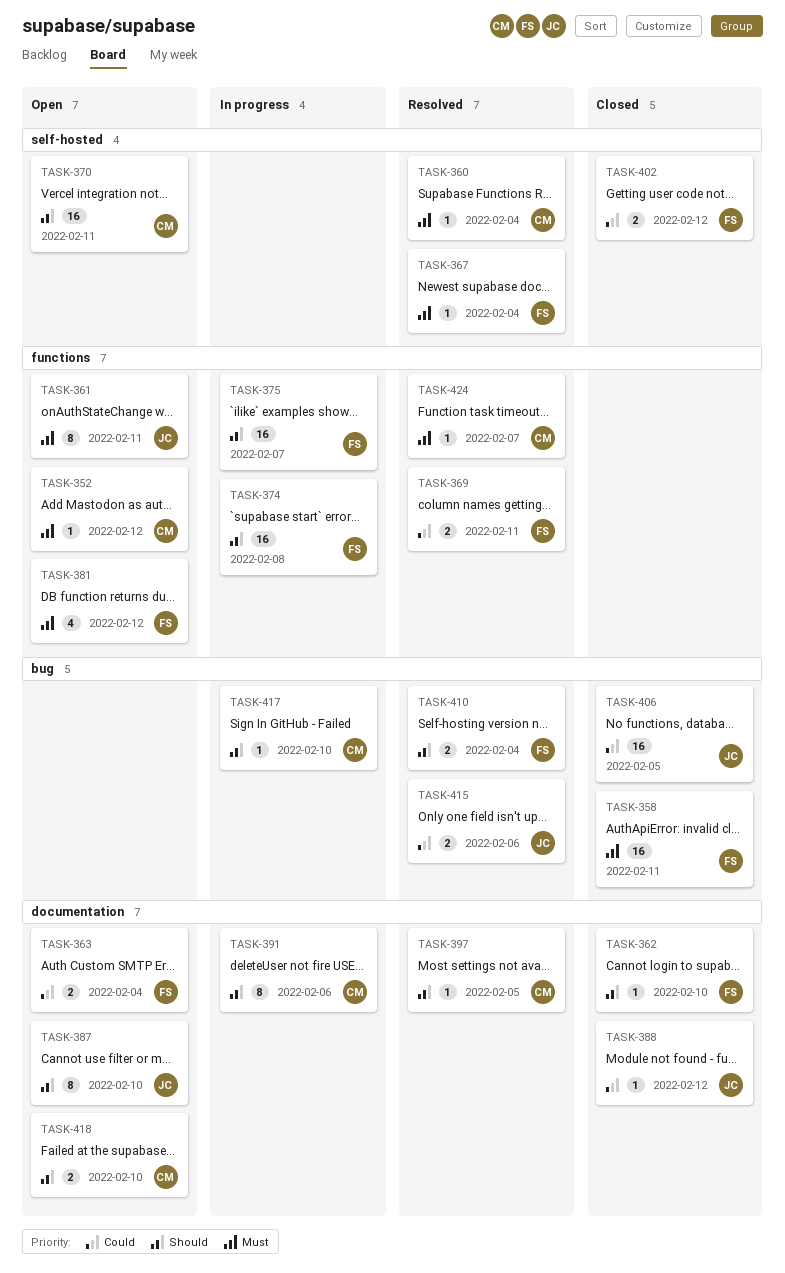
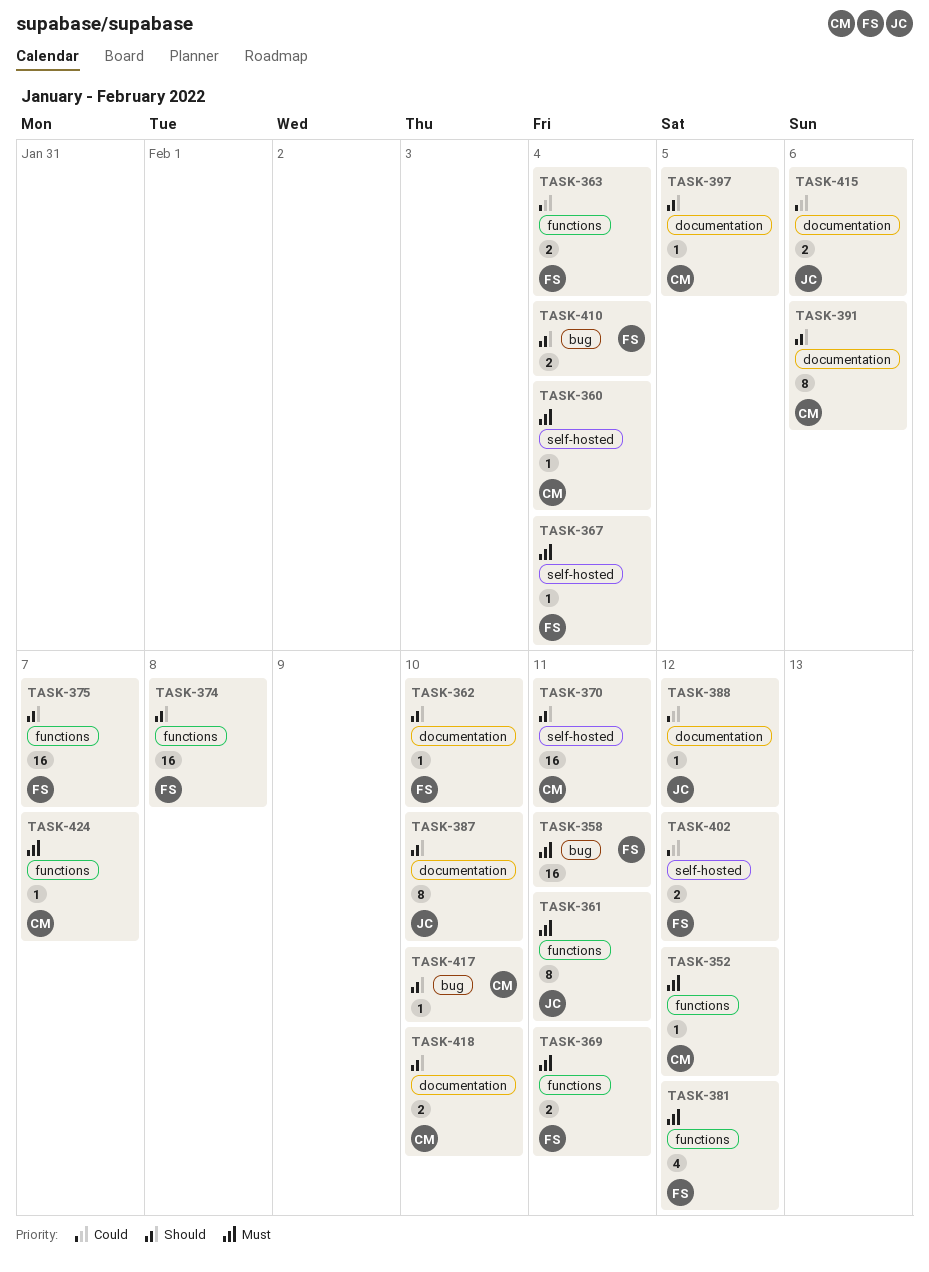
TASK-363, label: documentation -> functions
TASK-369, priority: Could -> Must
TASK-406: present -> none
TASK-415, label: bug -> documentation

